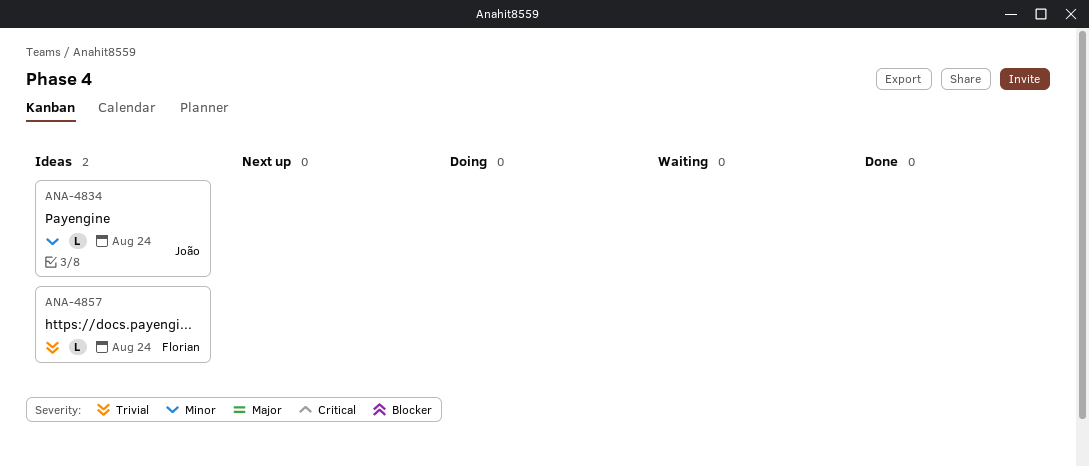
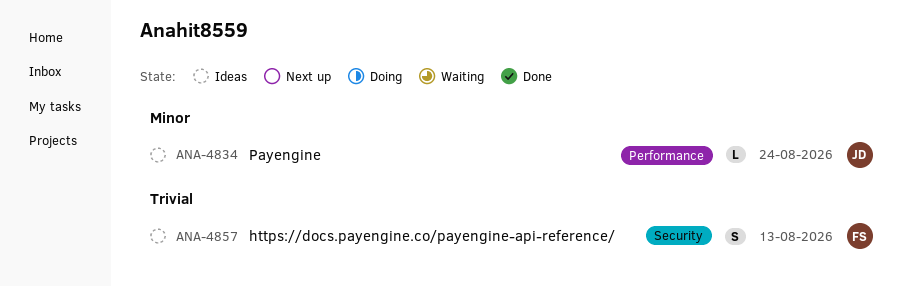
ANA-4857, estimate: L -> S
ANA-4857, due: Aug 24 -> Aug 13

